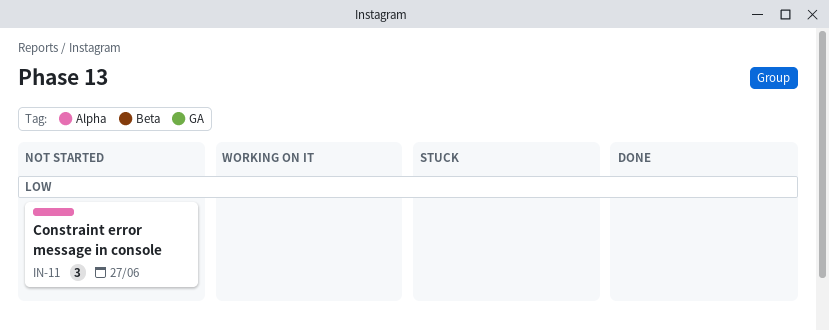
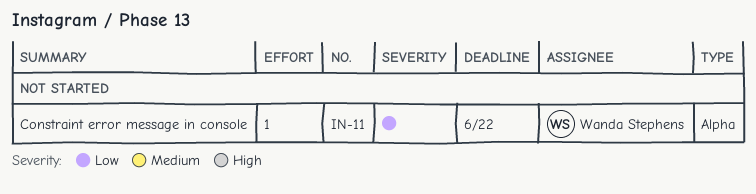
IN-11, estimate: 3 -> 1
IN-11, due: Jun 27 -> Jun 22

